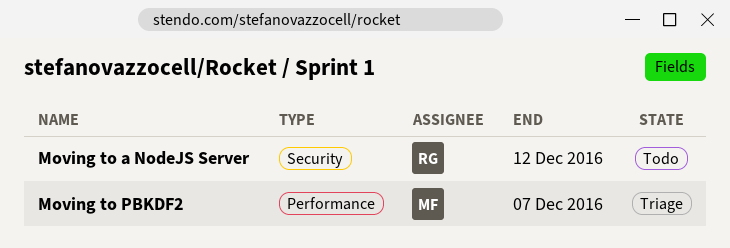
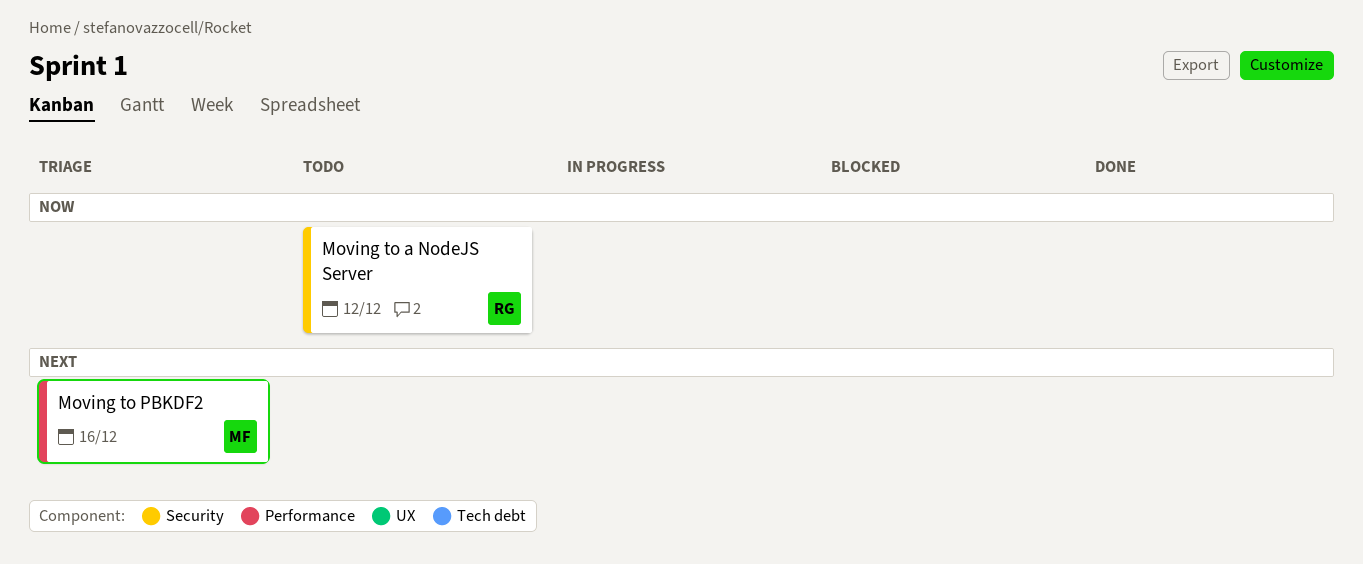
Moving to PBKDF2, due: Dec 7 -> Dec 16

